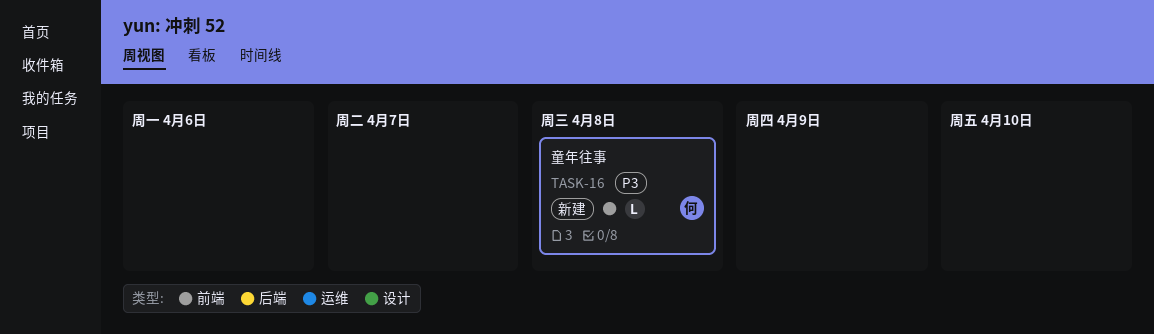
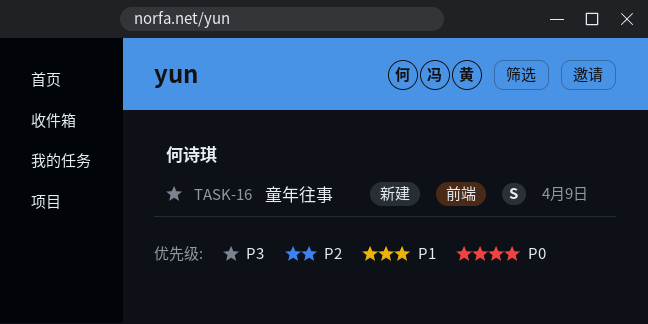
TASK-16, estimate: L -> S
TASK-16, due: Apr 8 -> Apr 9

